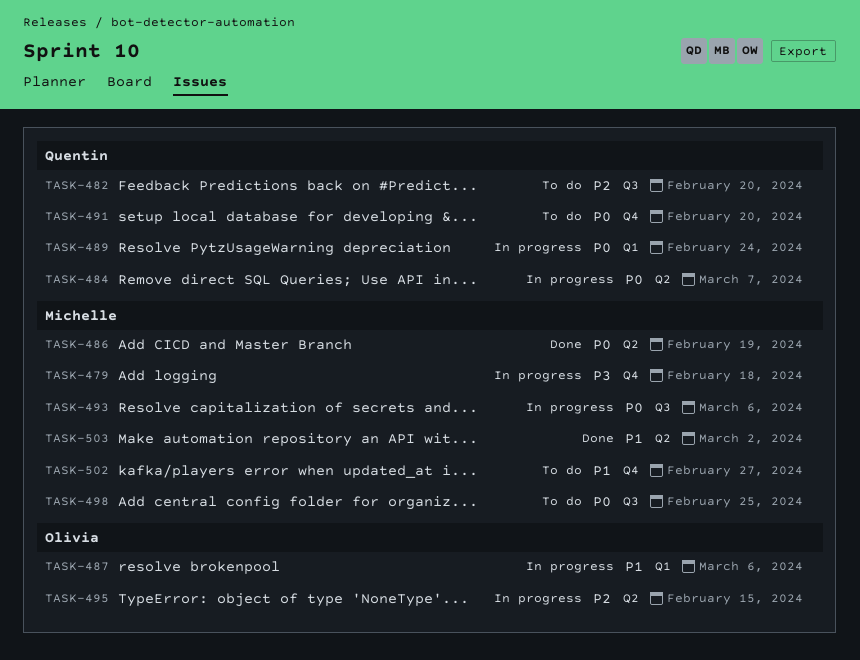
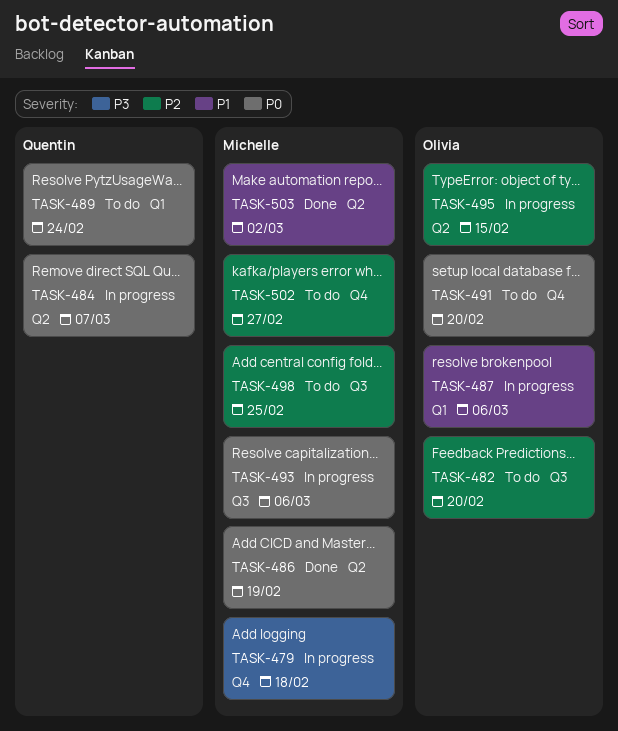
TASK-482, owner: Quentin -> Olivia
TASK-489, status: In progress -> To do
TASK-491, owner: Quentin -> Olivia
TASK-498, priority: P0 -> P2
TASK-502, priority: P1 -> P2

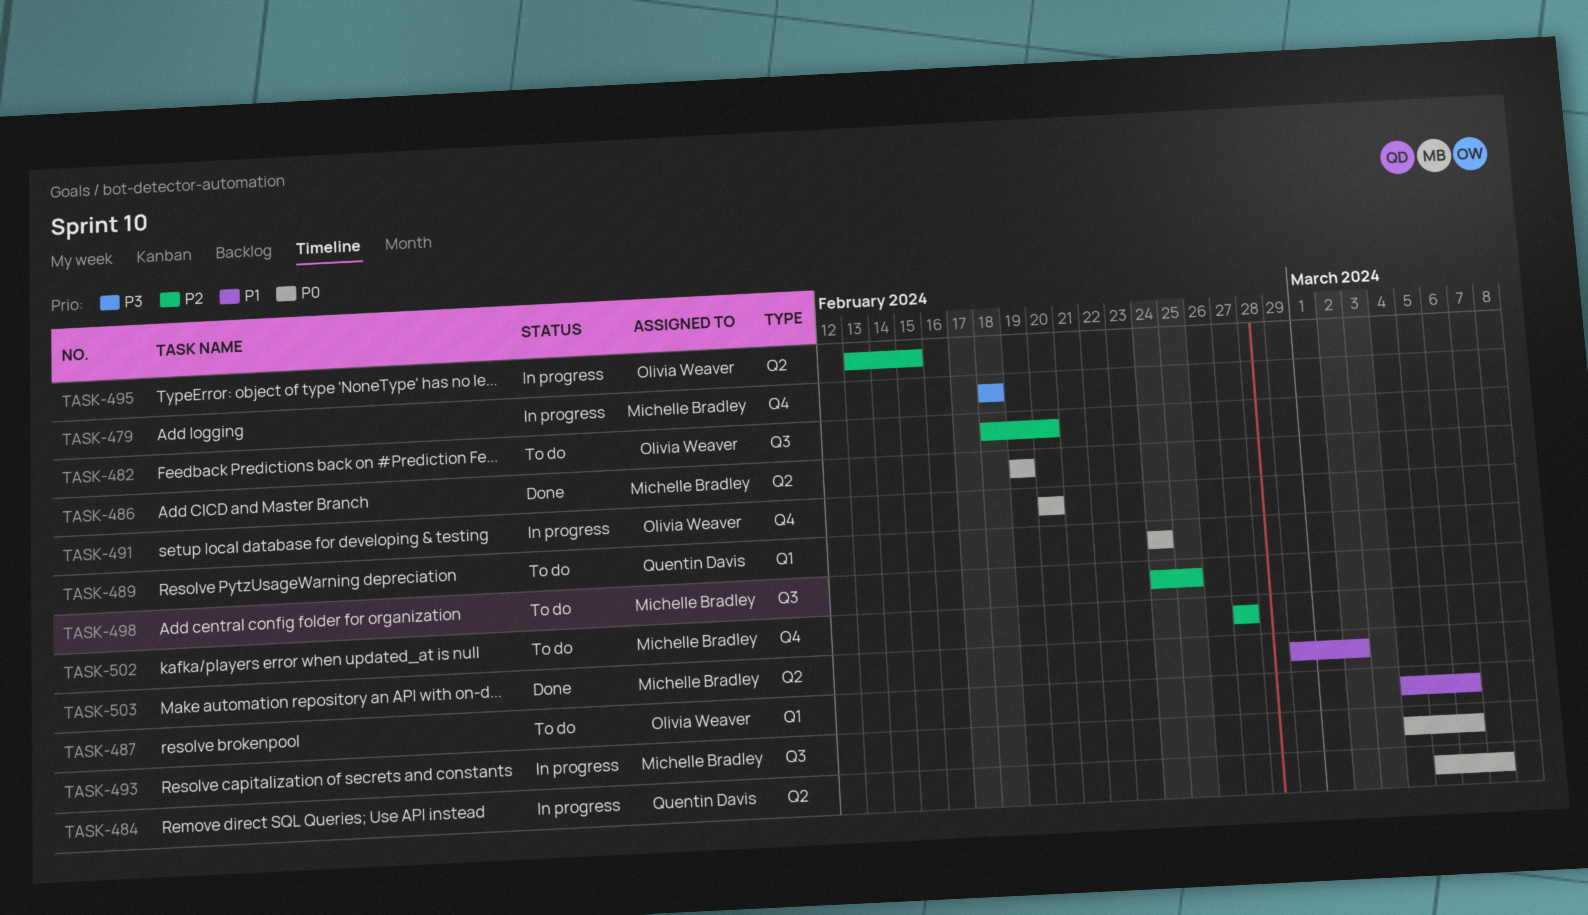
TASK-487, status: In progress -> To do
TASK-491, status: To do -> In progress

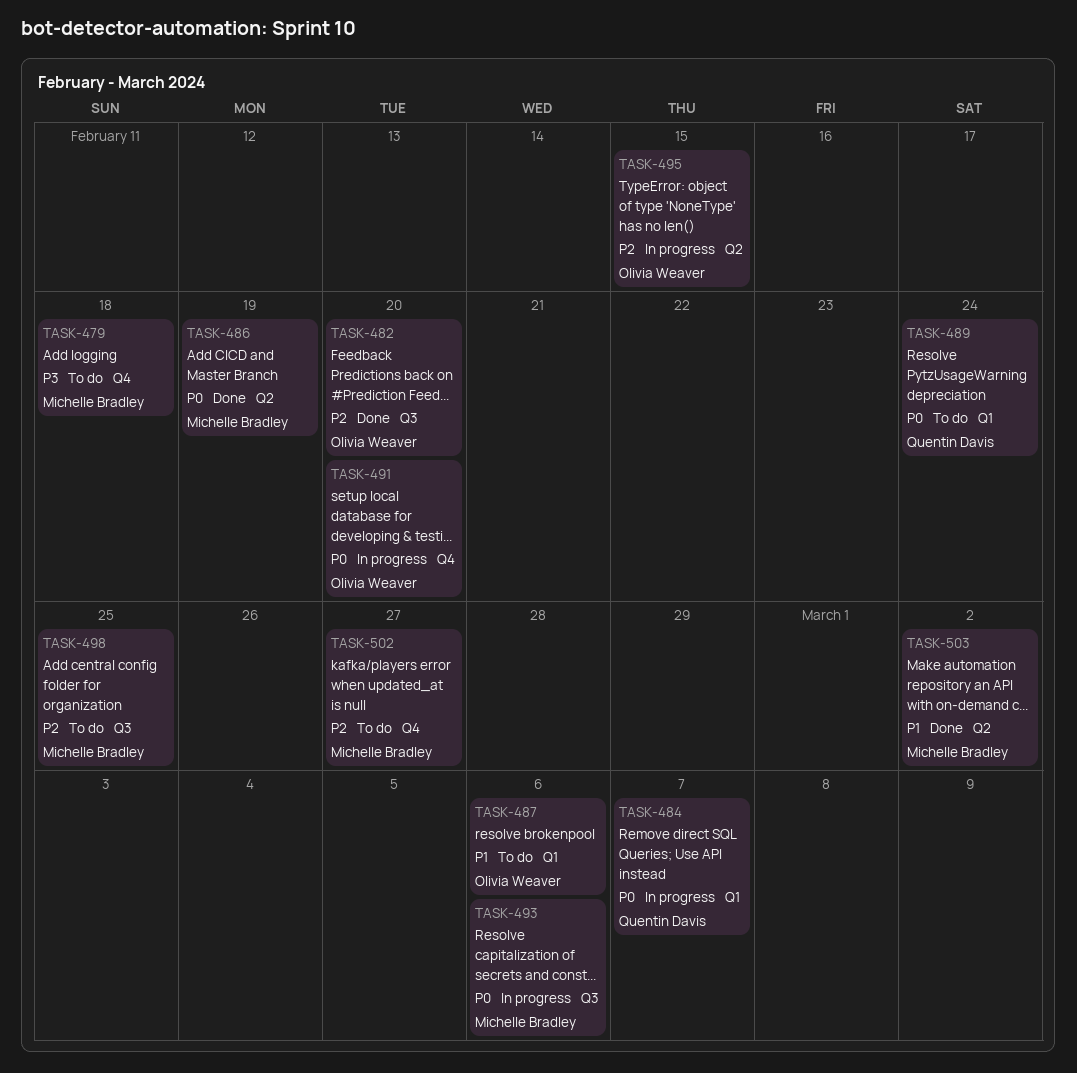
TASK-479, status: In progress -> To do
TASK-482, status: To do -> Done
TASK-484, label: Q2 -> Q1

